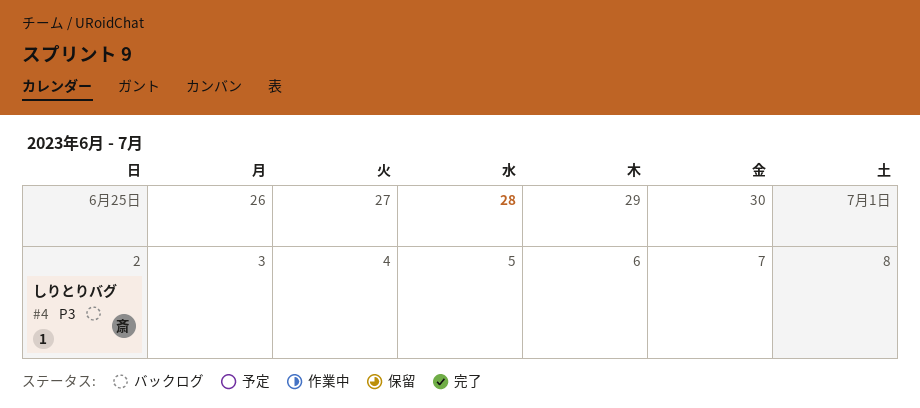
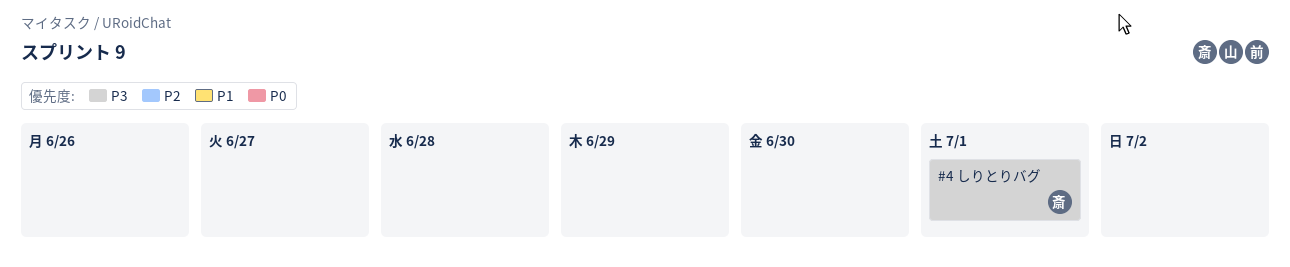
#4, due: Jul 2 -> Jul 1

